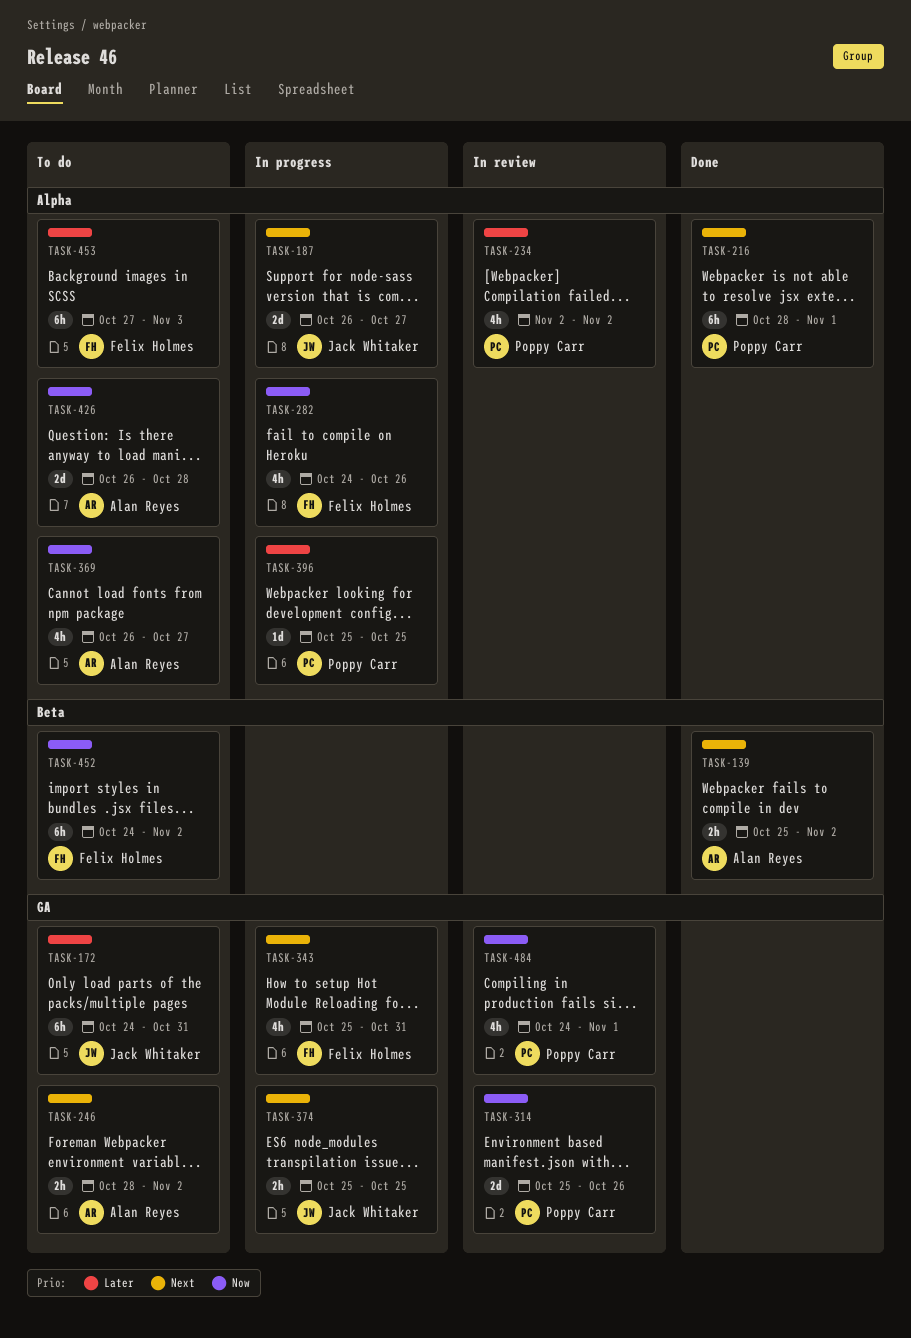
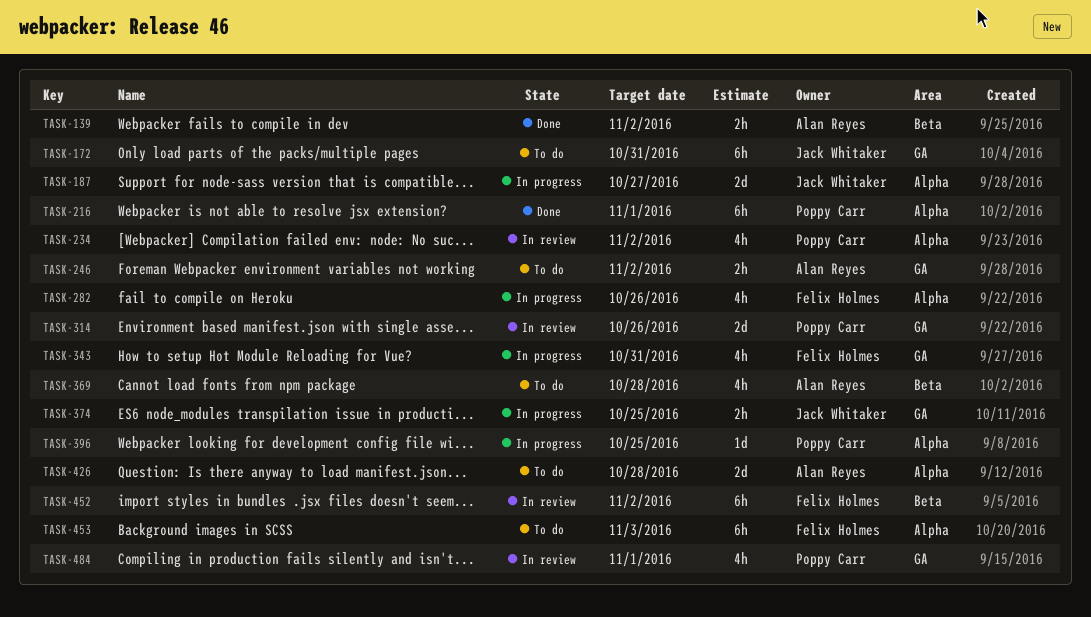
TASK-369, label: Alpha -> Beta
TASK-369, due: Oct 27 -> Oct 28
TASK-452, status: To do -> In review

